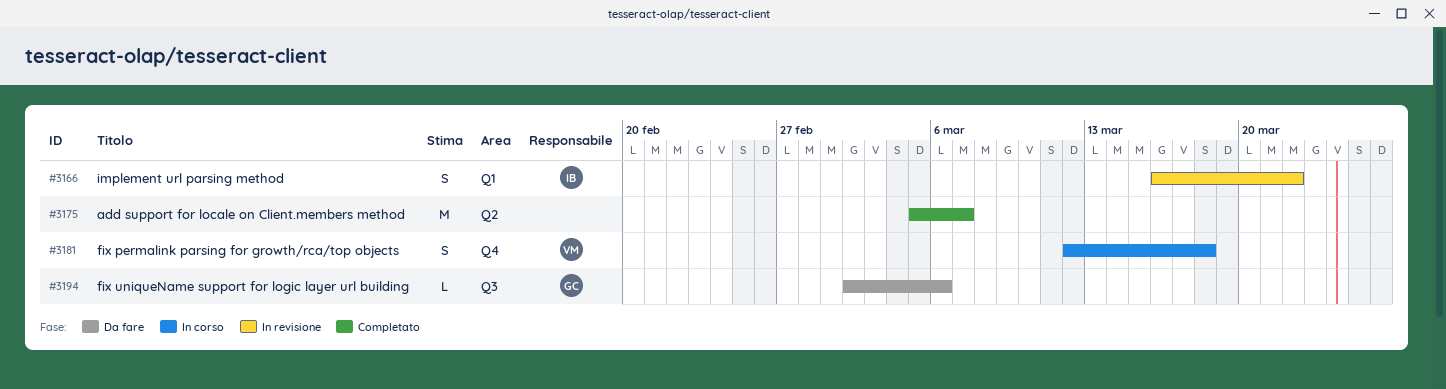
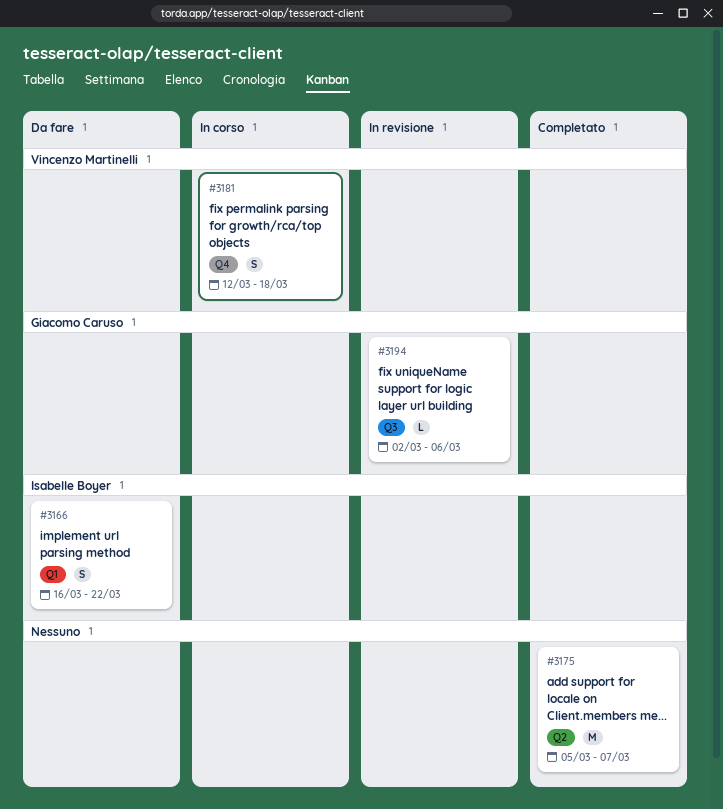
#3166, status: In revisione -> Da fare
#3194, status: Da fare -> In revisione

